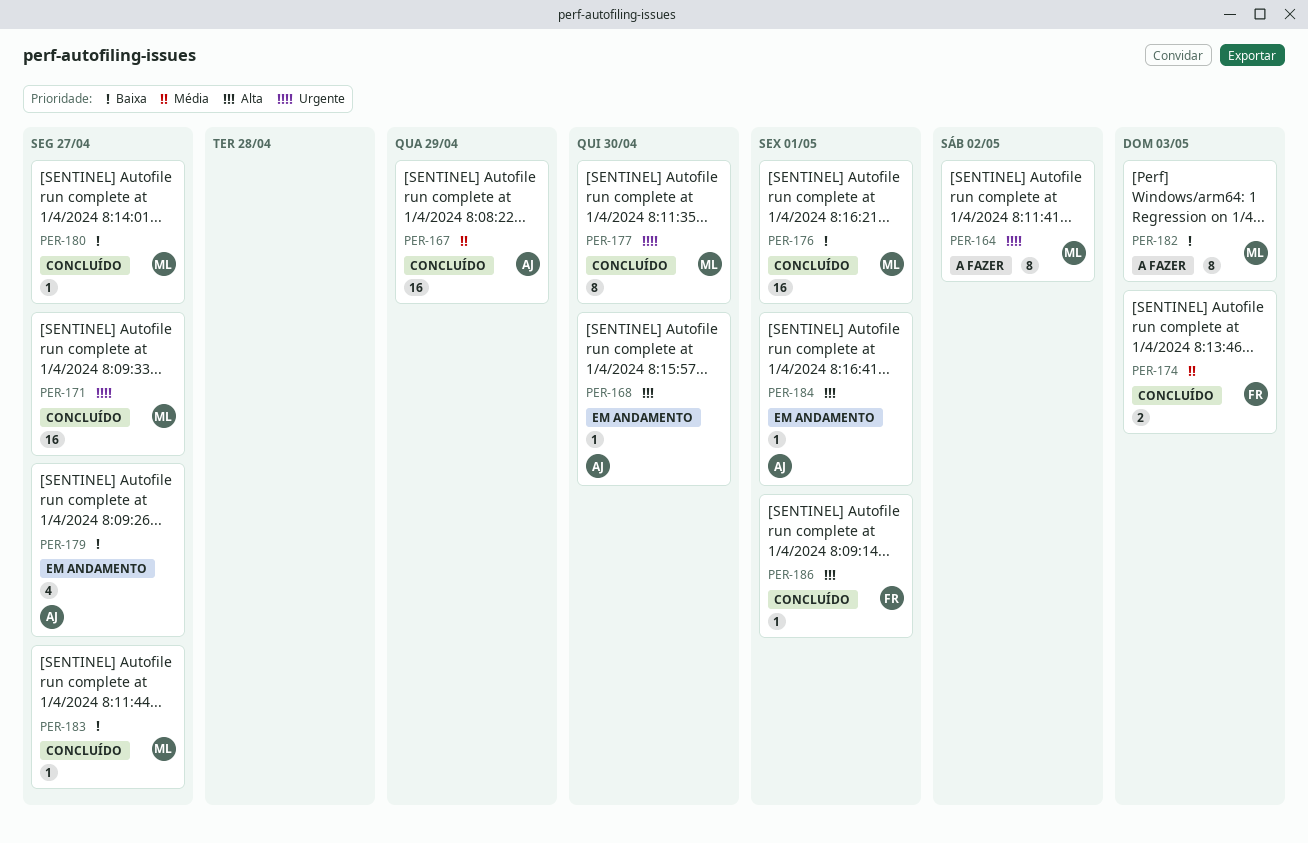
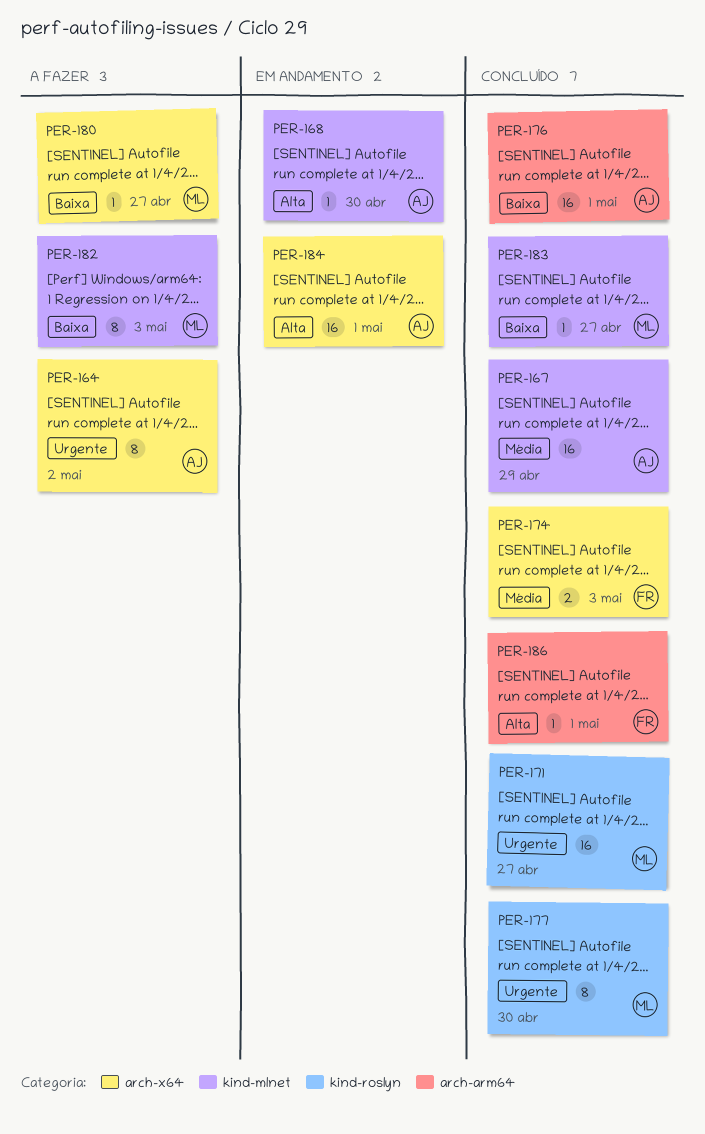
PER-164, owner: ML -> AJ
PER-176, owner: ML -> AJ
PER-179: present -> none
PER-180, status: Concluído -> A fazer
PER-184, estimate: 1 -> 16

